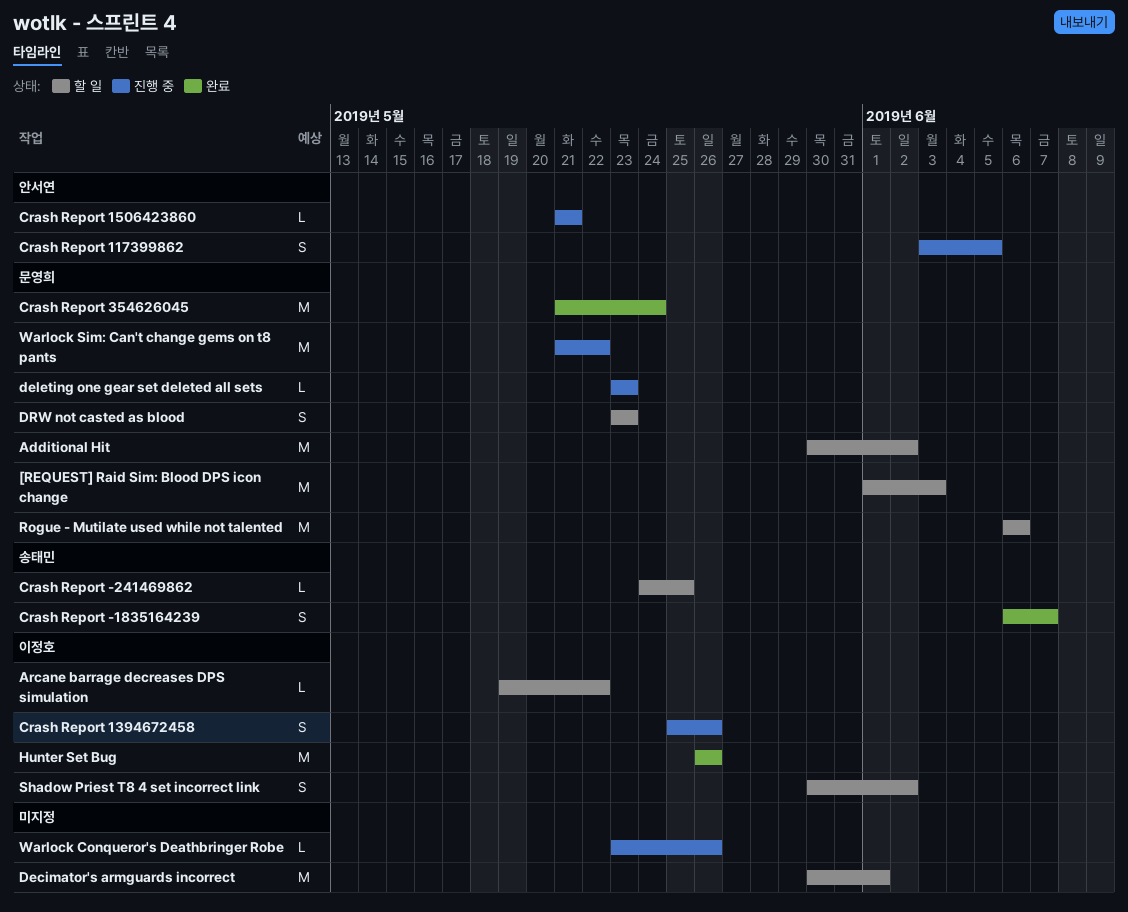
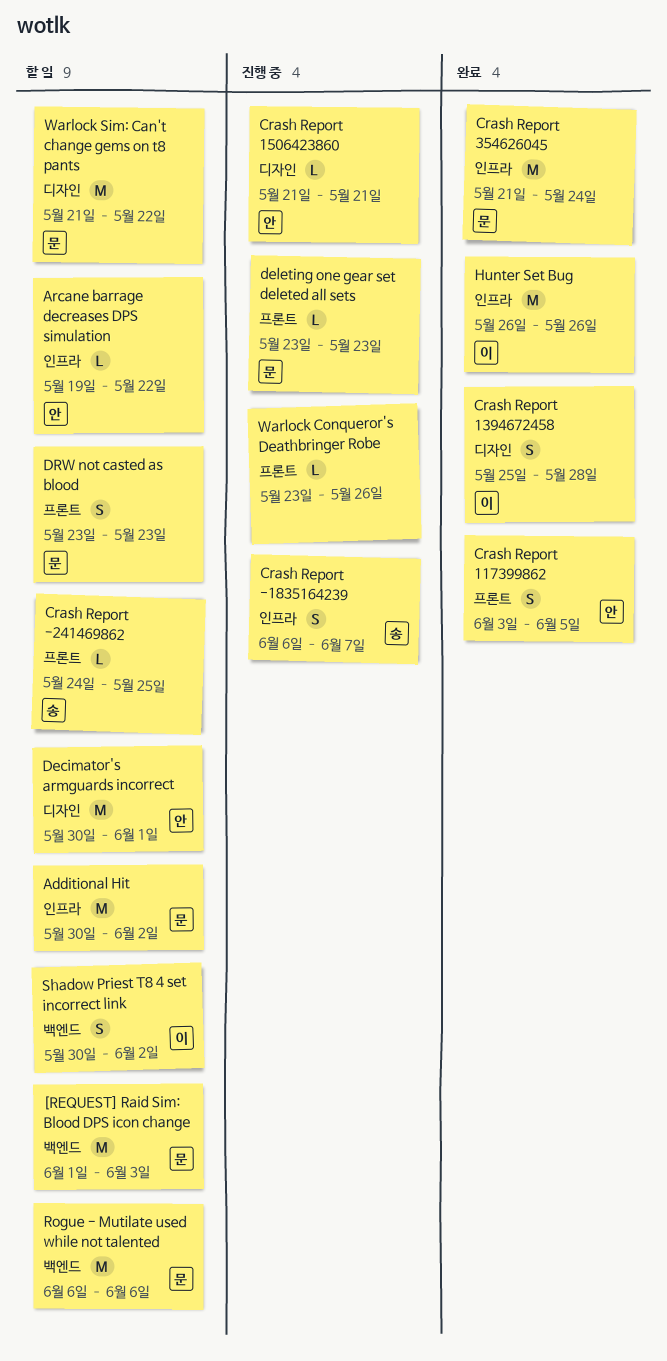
Arcane barrage decreases DPS simulation, owner: 이정호 -> 안서연
Crash Report -1835164239, status: 완료 -> 진행 중
Crash Report 117399862, status: 진행 중 -> 완료
Crash Report 1394672458, status: 진행 중 -> 완료
Crash Report 1394672458, due: May 26 -> May 28
Decimator's armguards incorrect, owner: none -> 안서연
Warlock Sim: Can't change gems on t8 pants, status: 진행 중 -> 할 일

